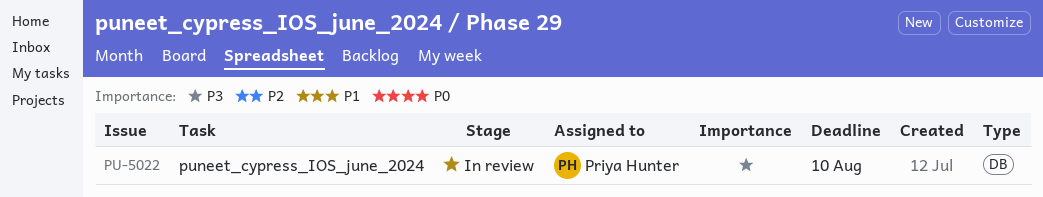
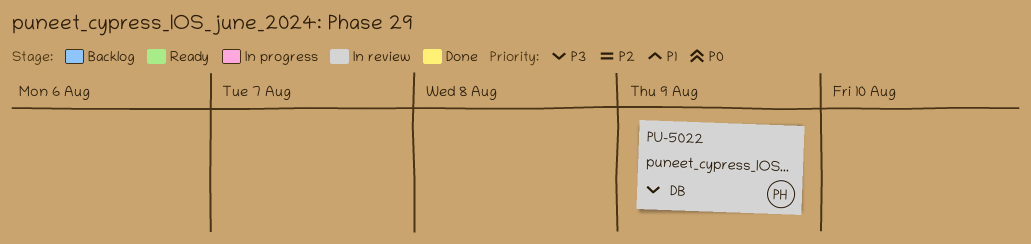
PU-5022, due: Aug 10 -> Aug 9

